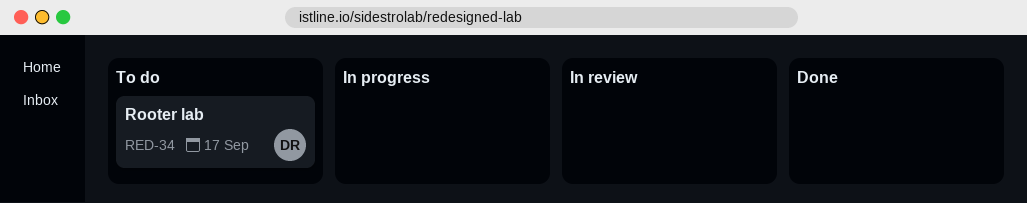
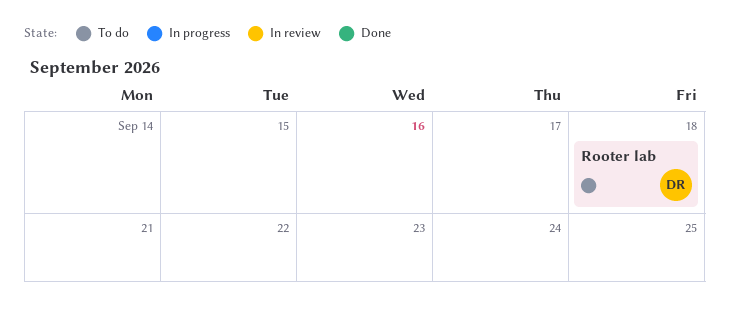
Rooter lab, due: Sep 17 -> Sep 18

